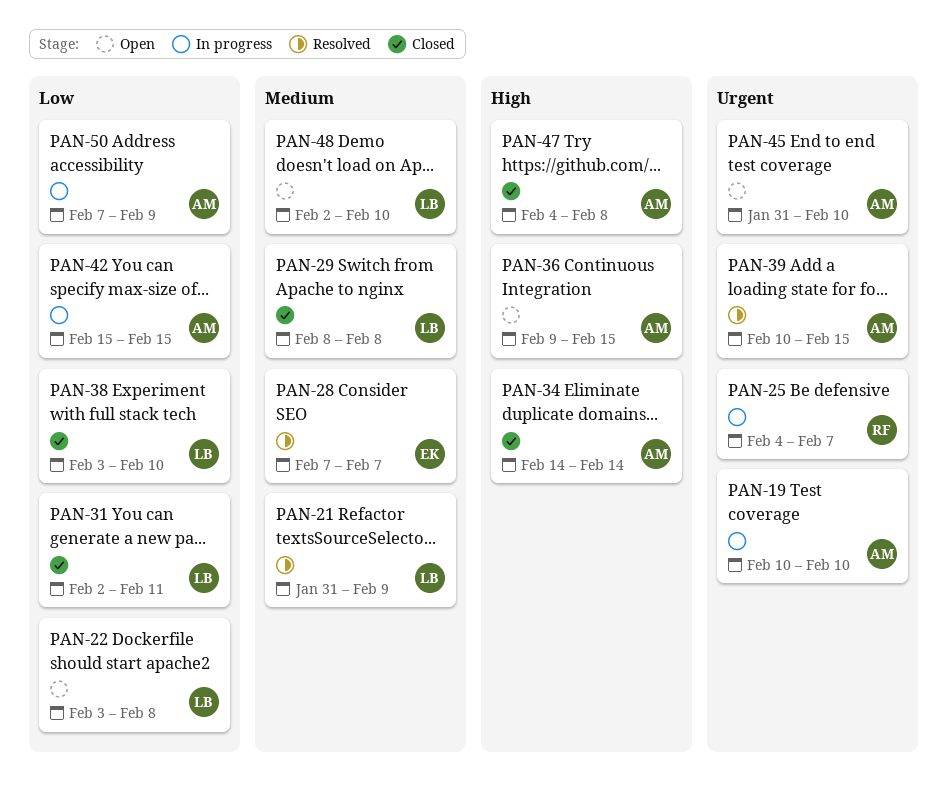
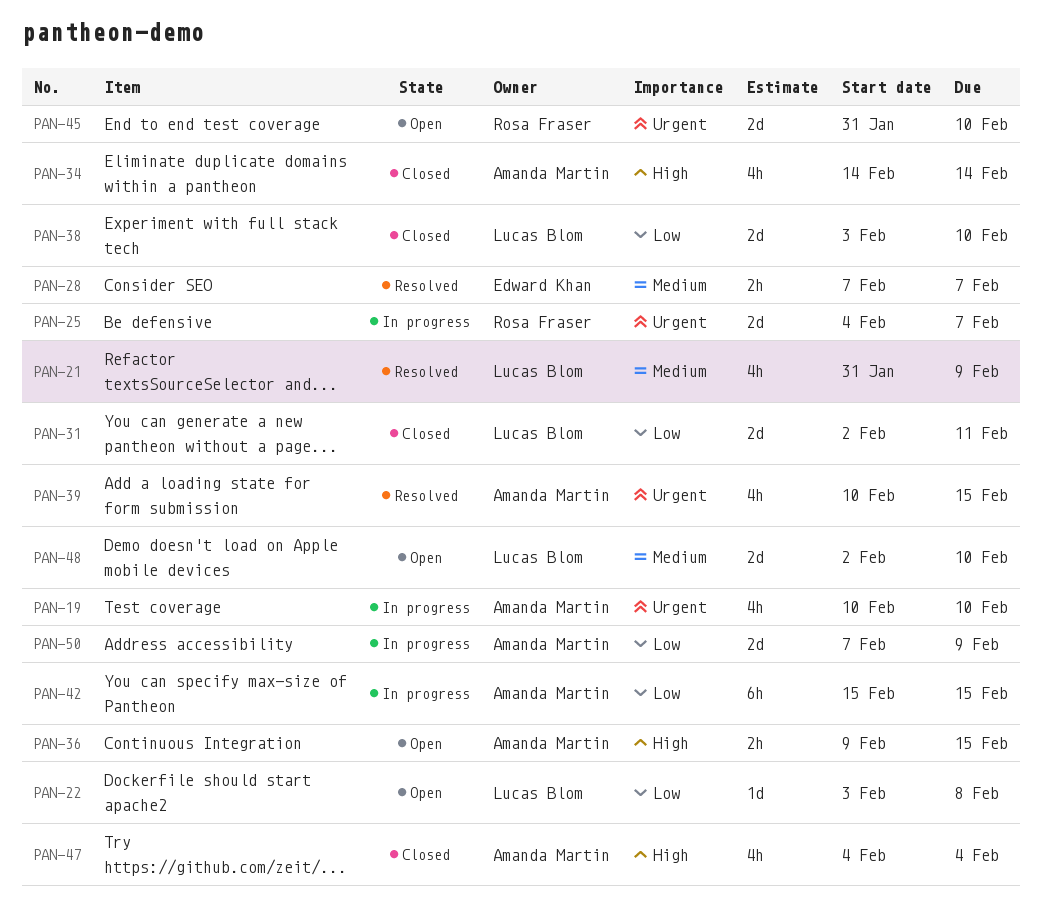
PAN-29: present -> none
PAN-45, owner: Amanda Martin -> Rosa Fraser
PAN-47, due: Feb 8 -> Feb 4

